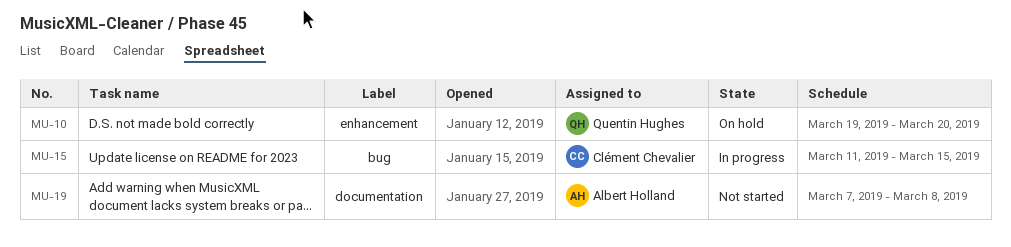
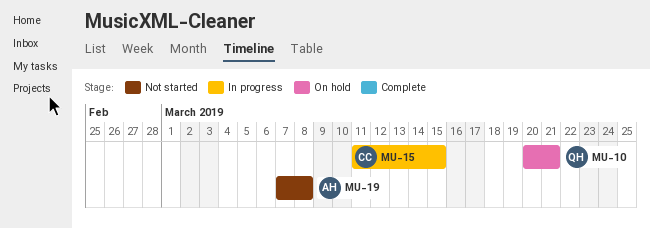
MU-10, start: Mar 19 -> Mar 20
MU-10, due: Mar 20 -> Mar 21

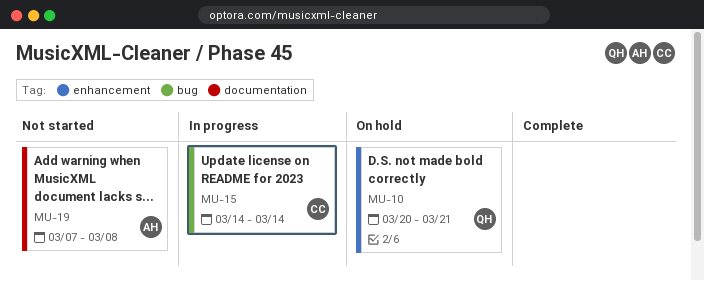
MU-15, start: Mar 11 -> Mar 14
MU-15, due: Mar 15 -> Mar 14

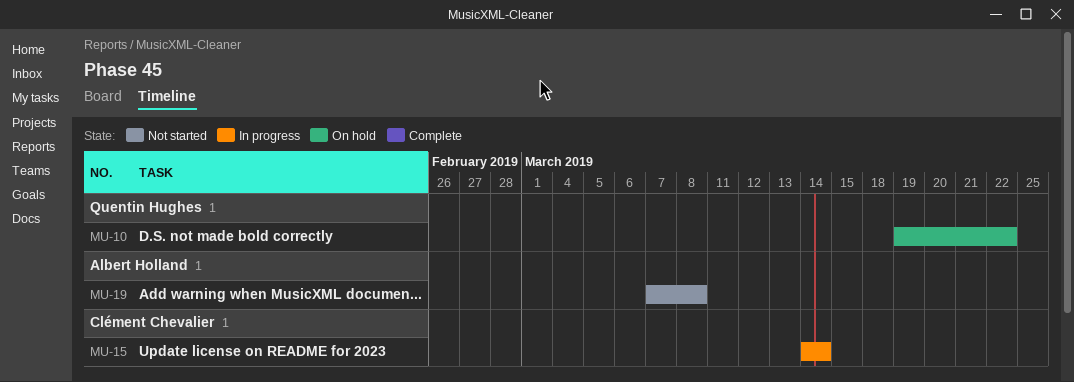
MU-10, start: Mar 20 -> Mar 19
MU-10, due: Mar 21 -> Mar 22

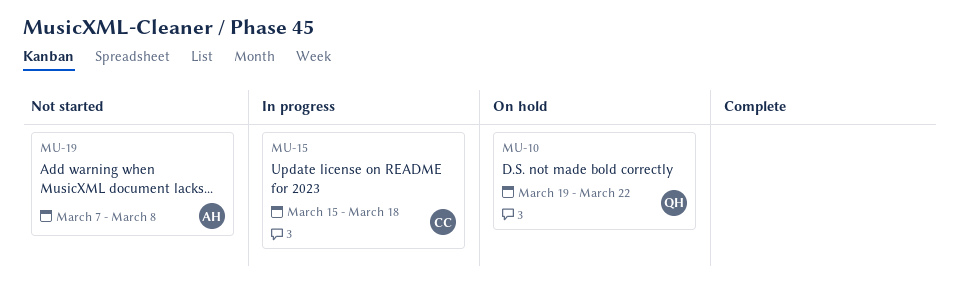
MU-15, start: Mar 14 -> Mar 15
MU-15, due: Mar 14 -> Mar 18

